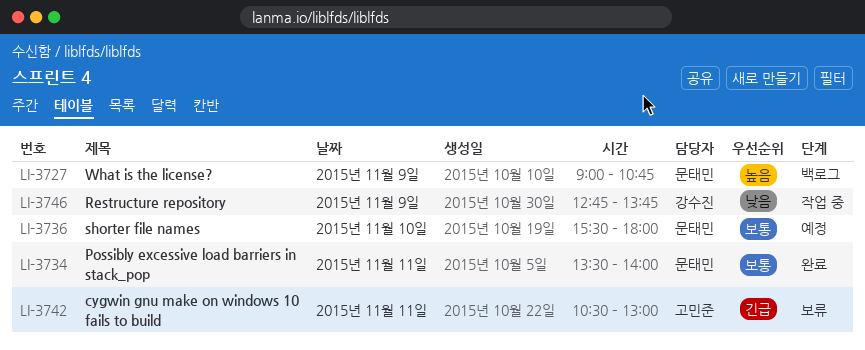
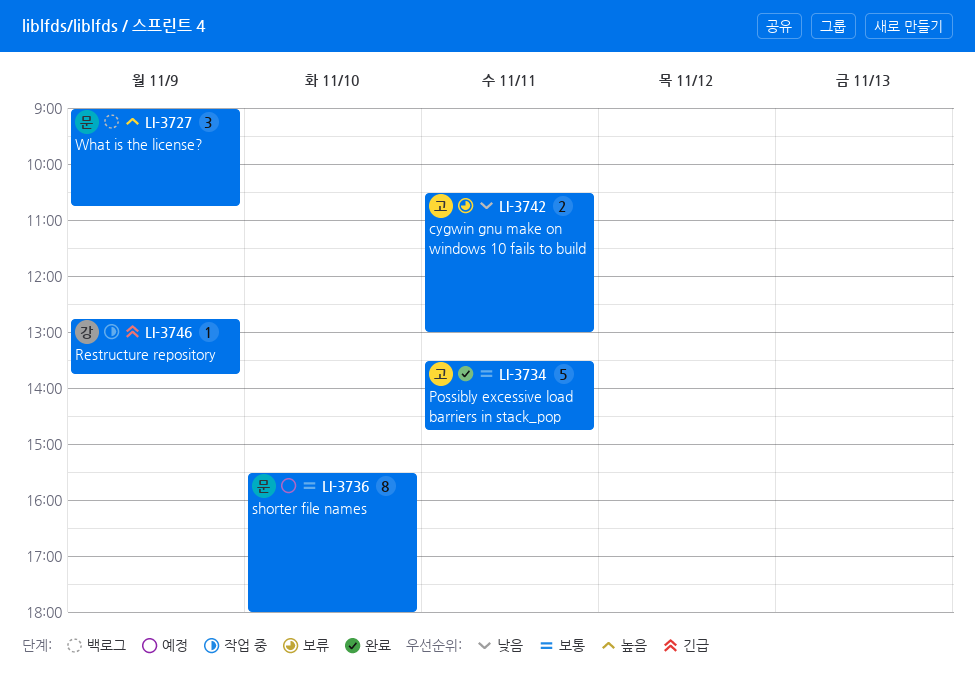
LI-3734, owner: 문태민 -> 고민준
LI-3734, ends: 14:00 -> 14:45
LI-3742, priority: 긴급 -> 낮음
LI-3746, priority: 낮음 -> 긴급

